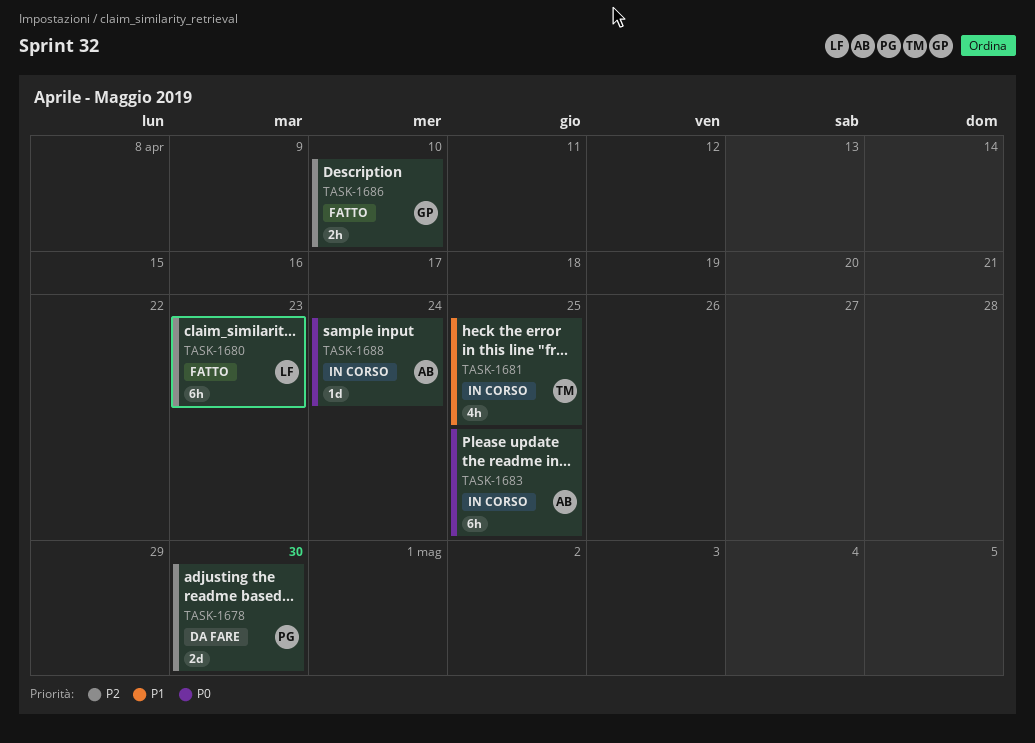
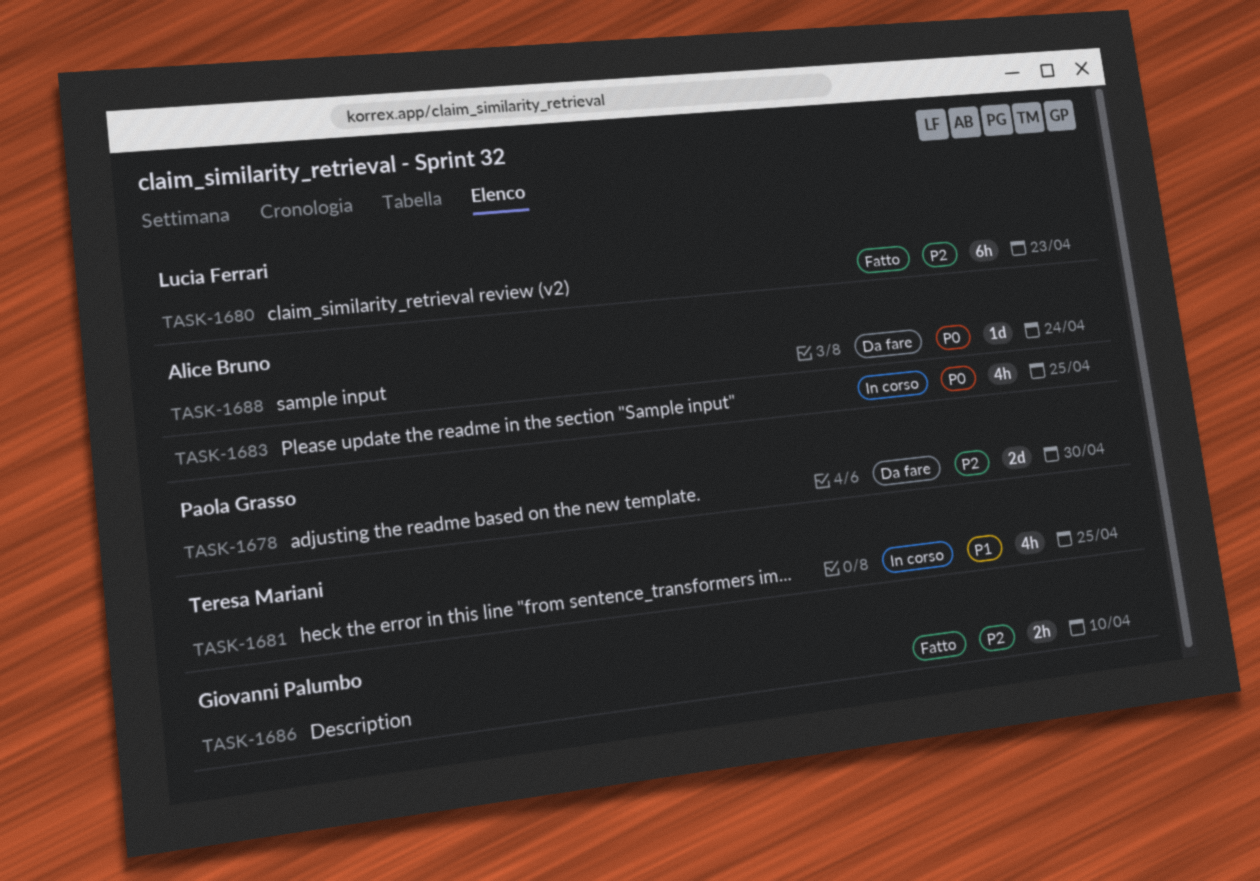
TASK-1683, estimate: 6h -> 4h
TASK-1688, status: In corso -> Da fare

